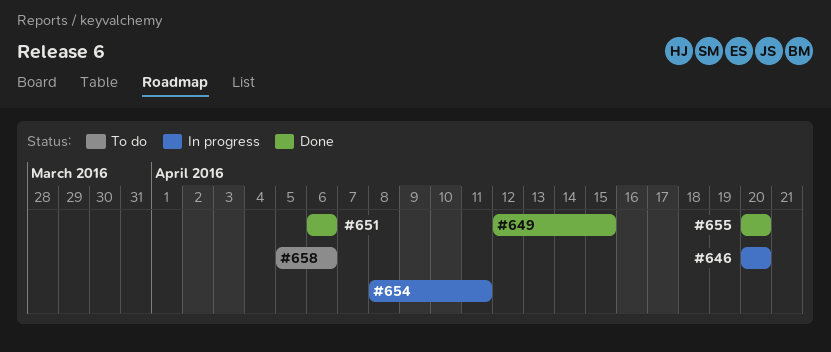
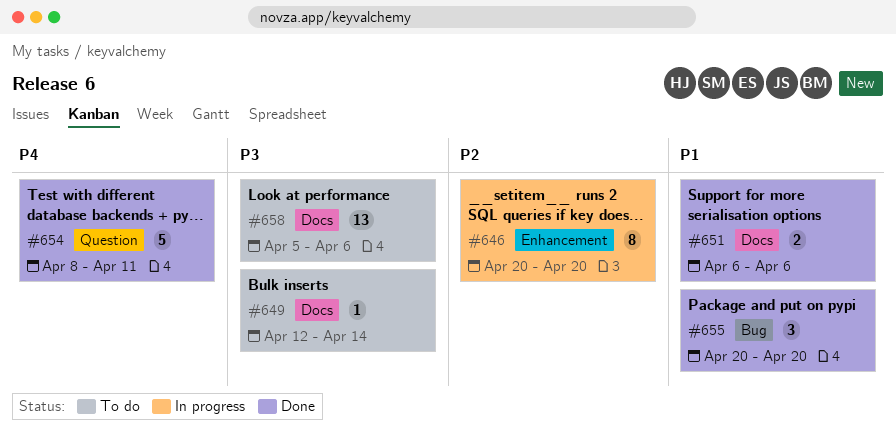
#649, status: Done -> To do
#649, due: Apr 15 -> Apr 14
#654, status: In progress -> Done

